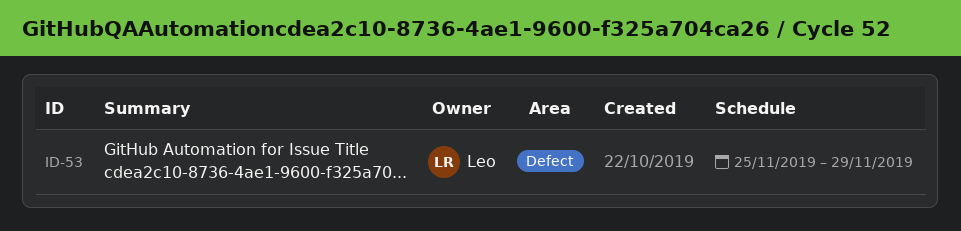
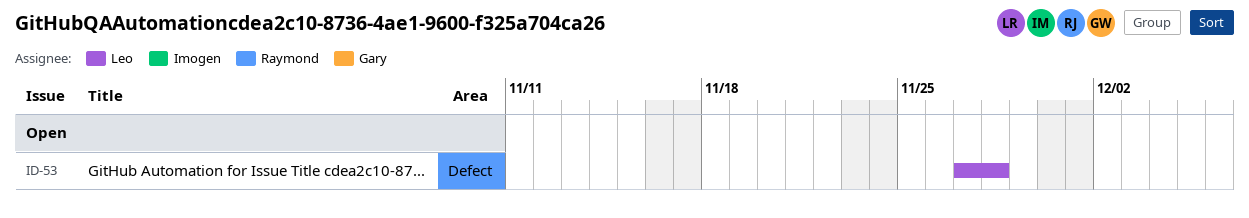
ID-53, start: Nov 25 -> Nov 27
ID-53, due: Nov 29 -> Nov 28

